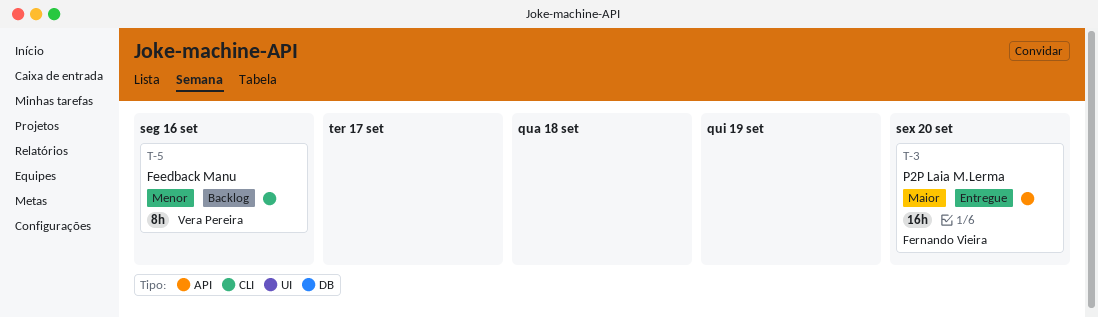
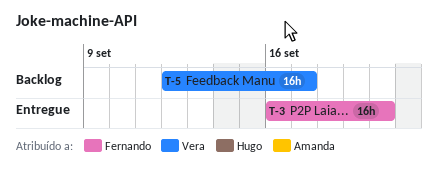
T-5, estimate: 8h -> 16h
T-5, due: Sep 16 -> Sep 17

